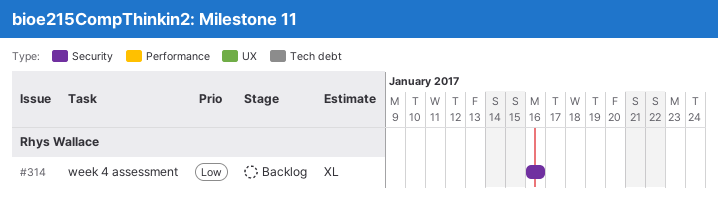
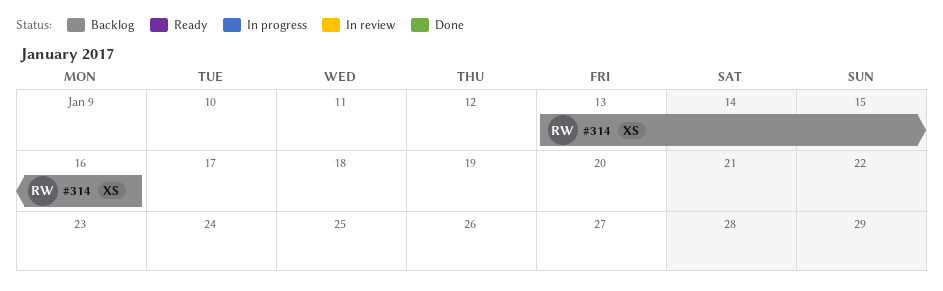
#314, estimate: XL -> XS
#314, start: Jan 16 -> Jan 13

